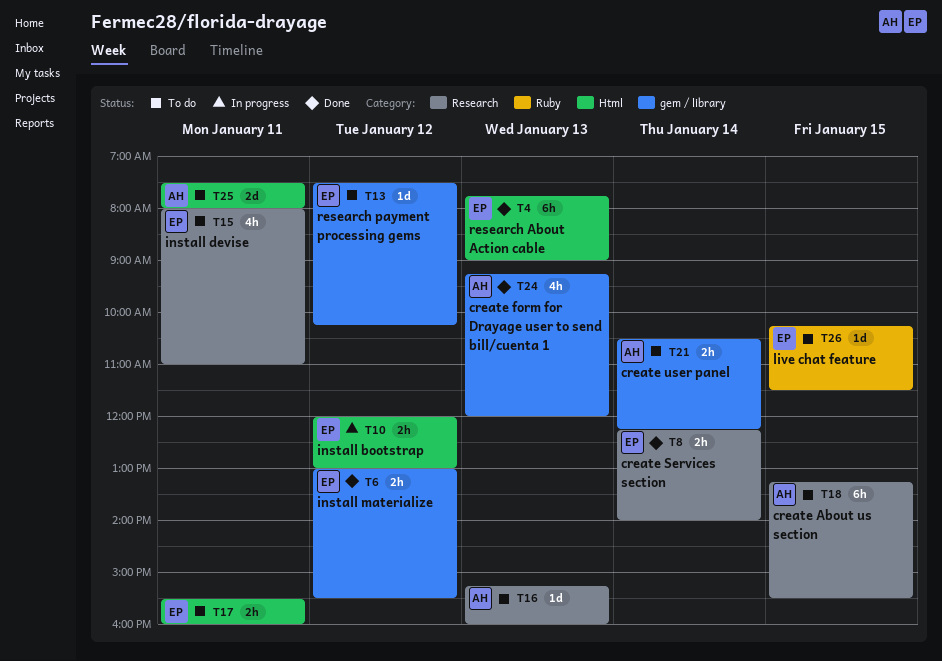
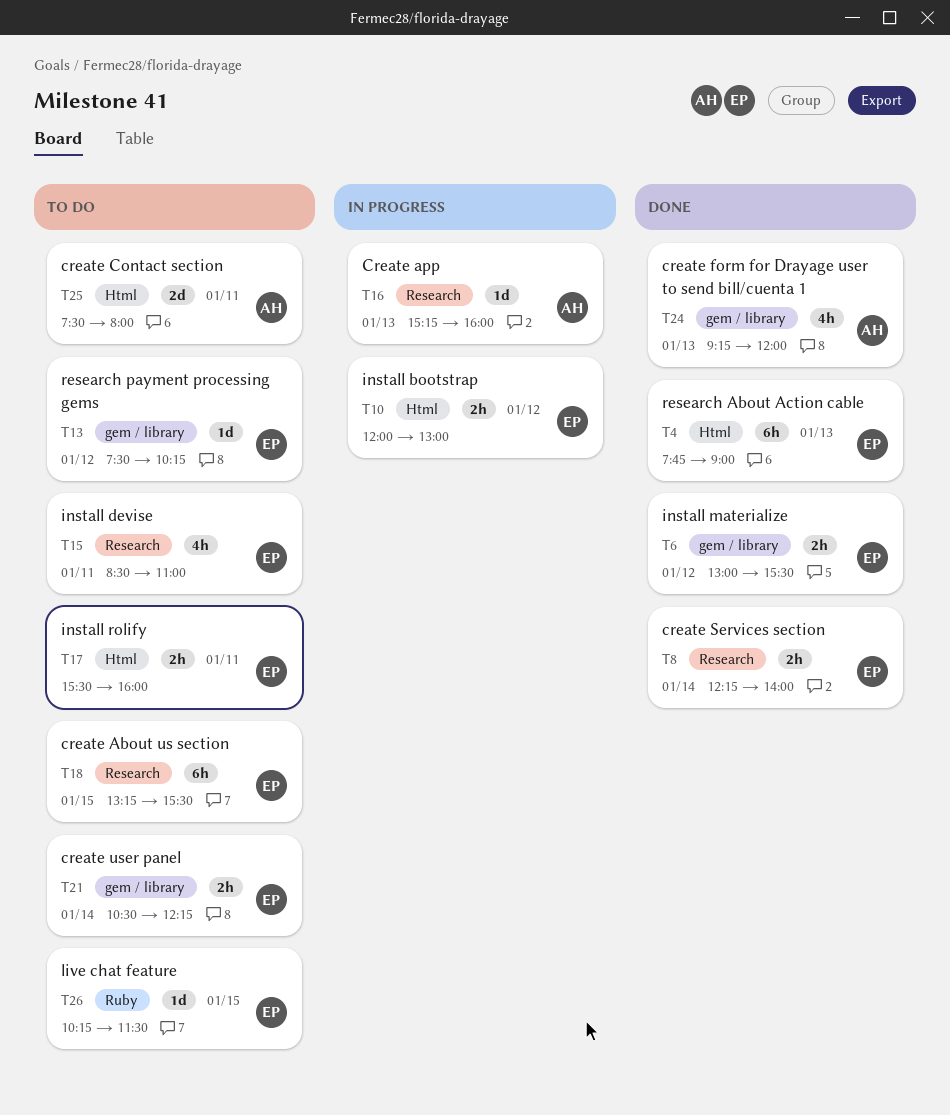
T15, begins: 08:00 -> 08:30
T16, status: To do -> In progress
T18, owner: AH -> EP
T21, owner: AH -> EP

